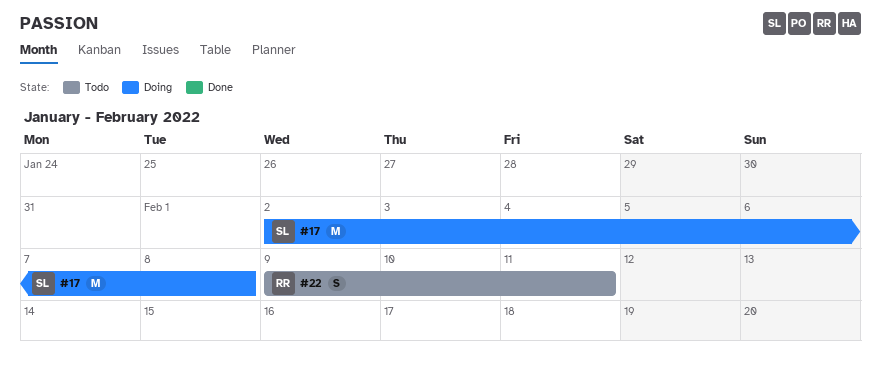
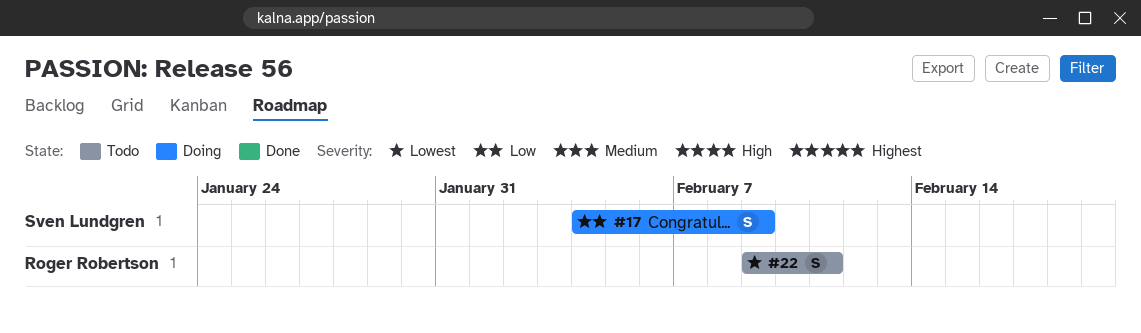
#17, estimate: M -> S
#17, start: Feb 2 -> Feb 4
#17, due: Feb 8 -> Feb 9

